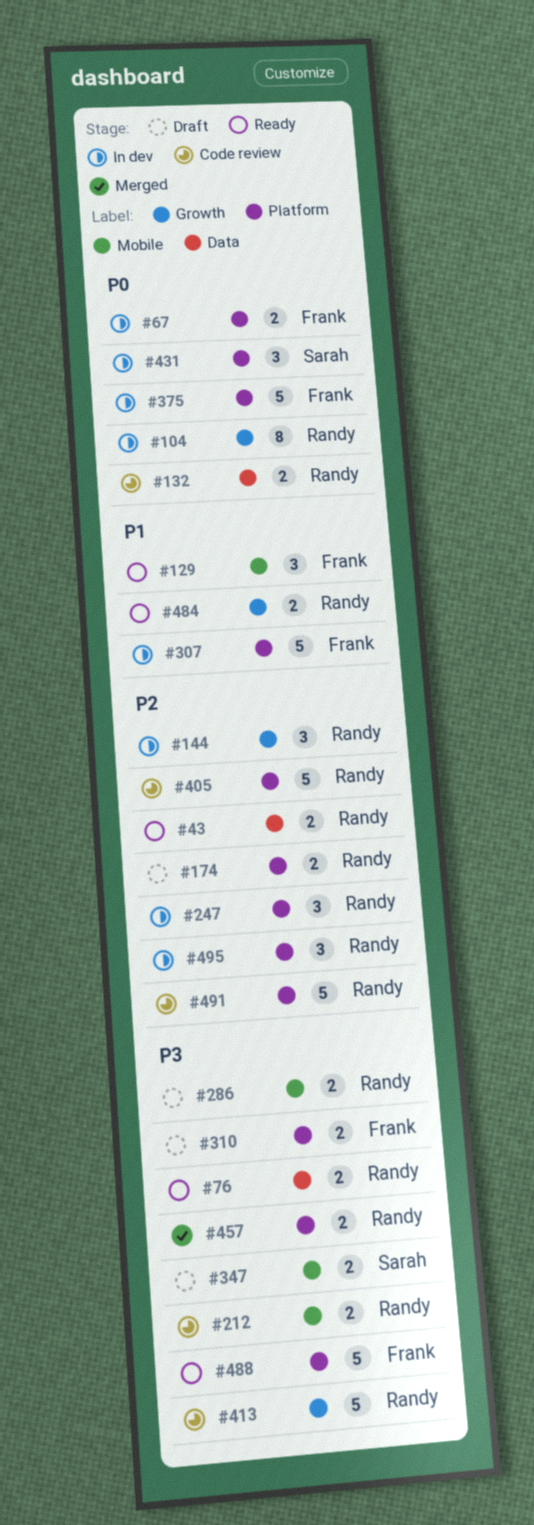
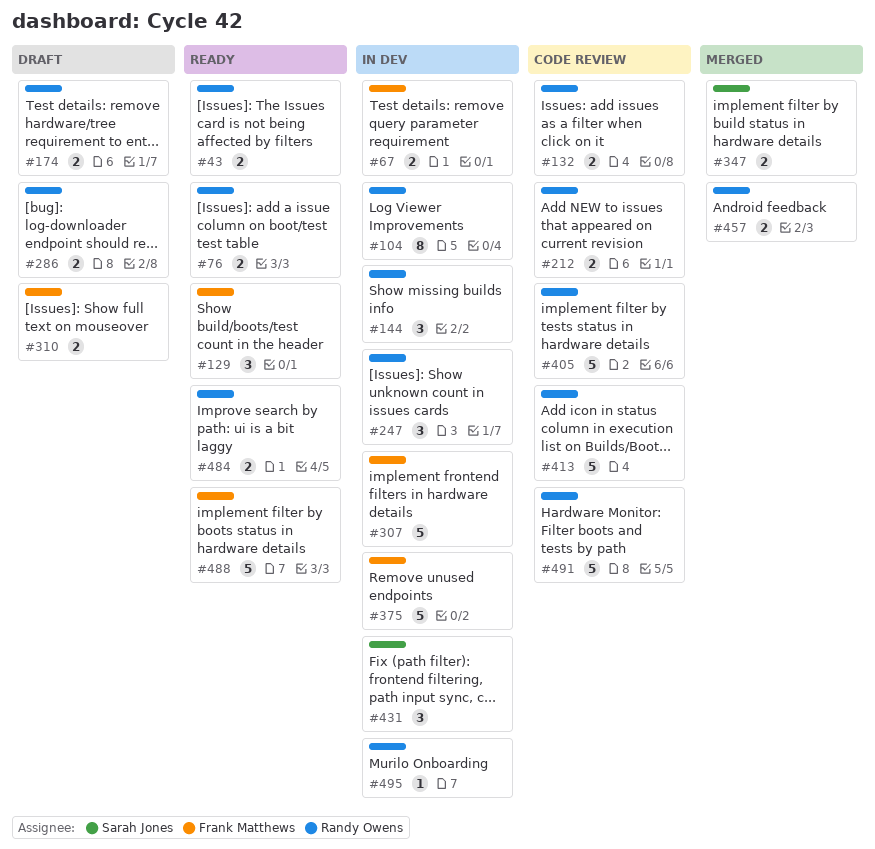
#347, status: Draft -> Merged
#495, estimate: 3 -> 1

